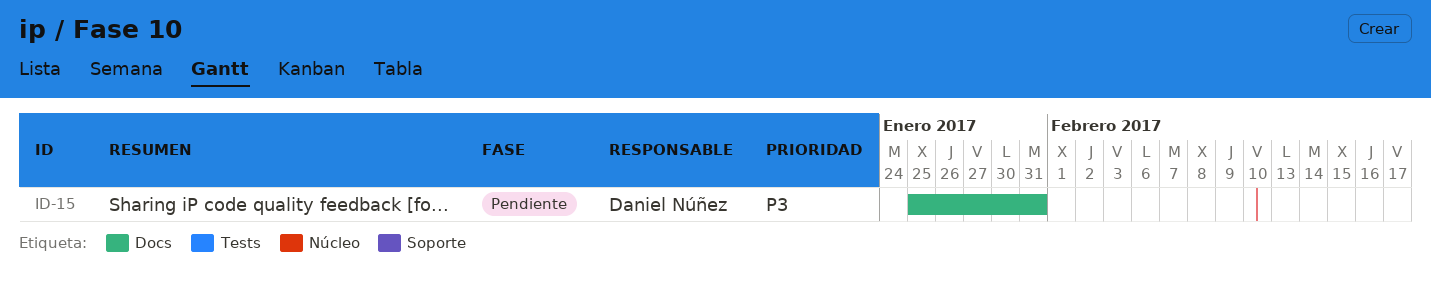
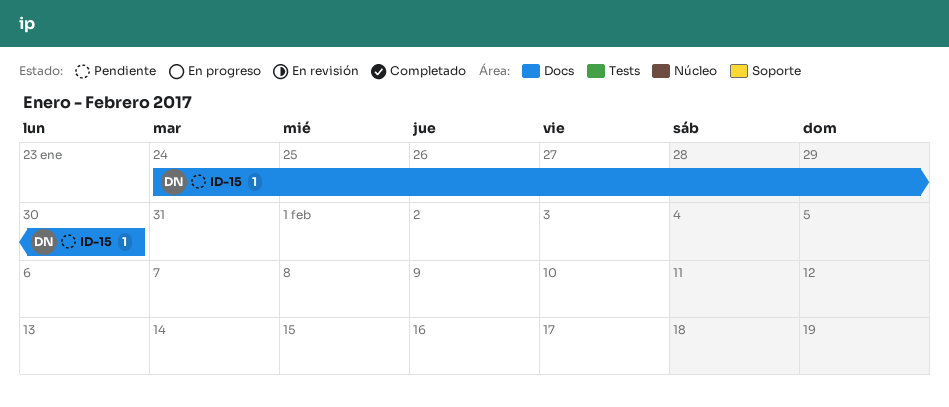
ID-15, start: Jan 25 -> Jan 24
ID-15, due: Jan 31 -> Jan 30

